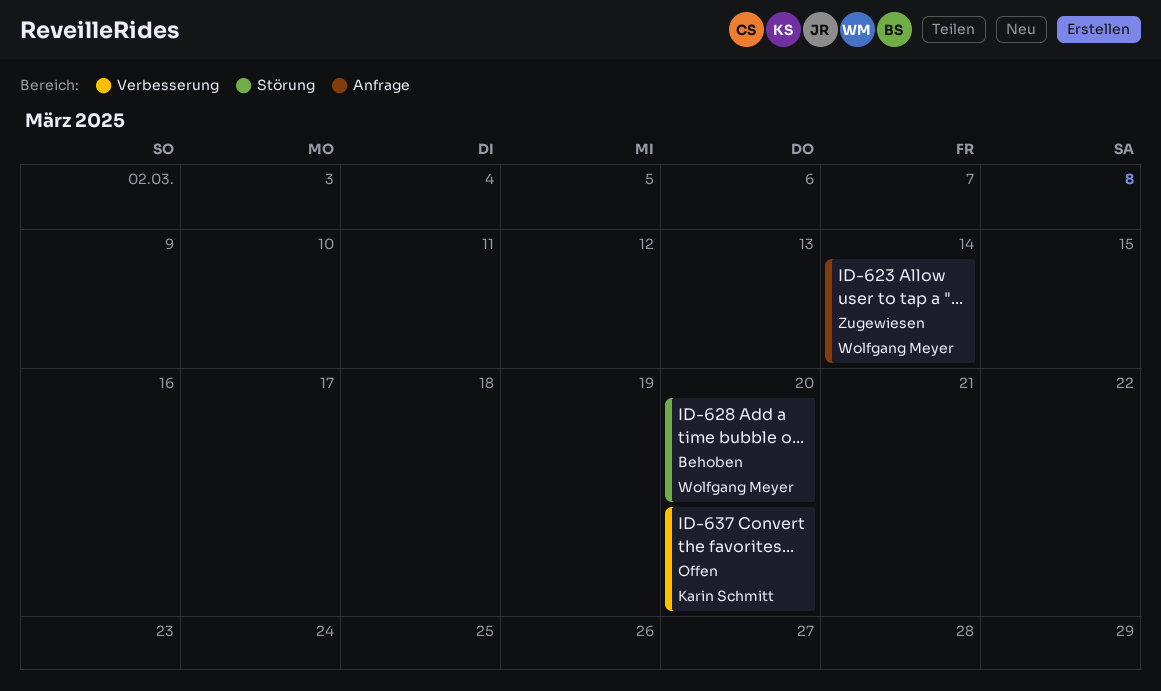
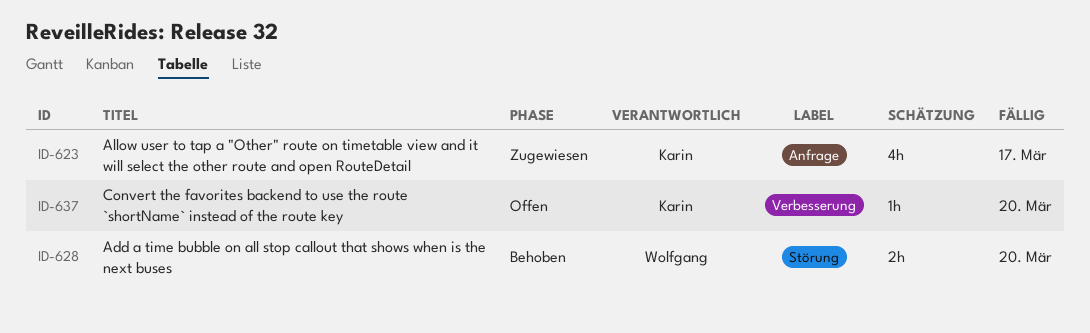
ID-623, owner: Wolfgang Meyer -> Karin Schmitt
ID-623, due: Mar 14 -> Mar 17

